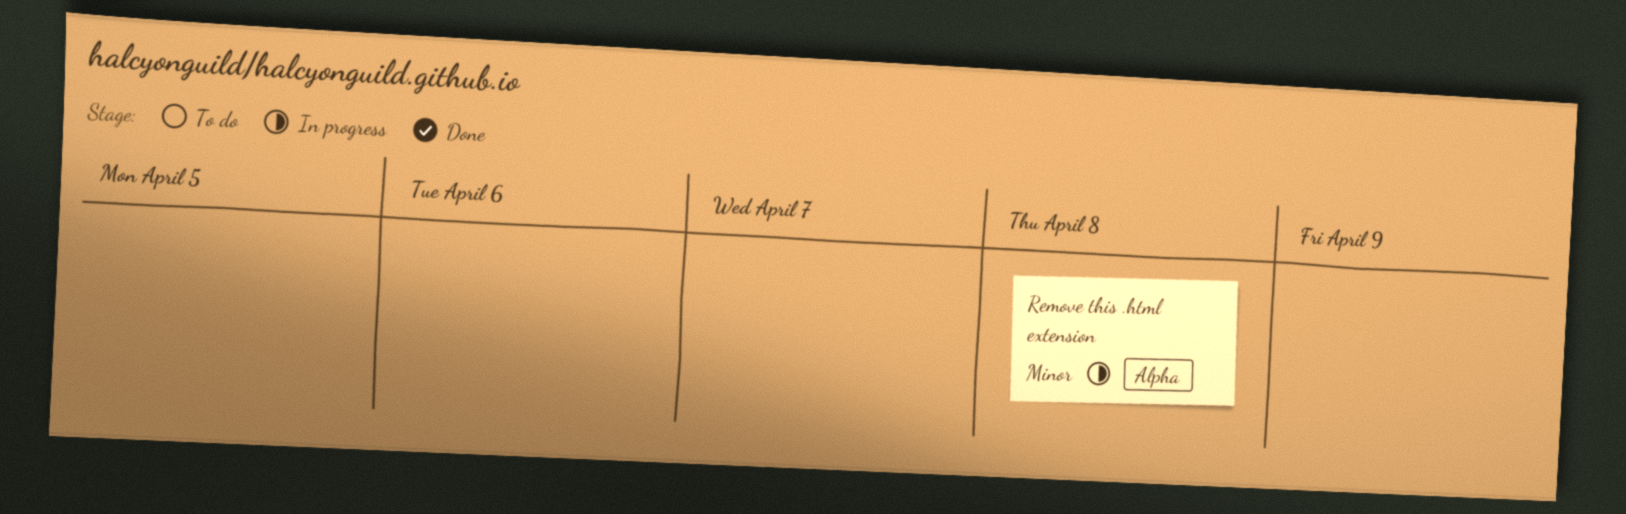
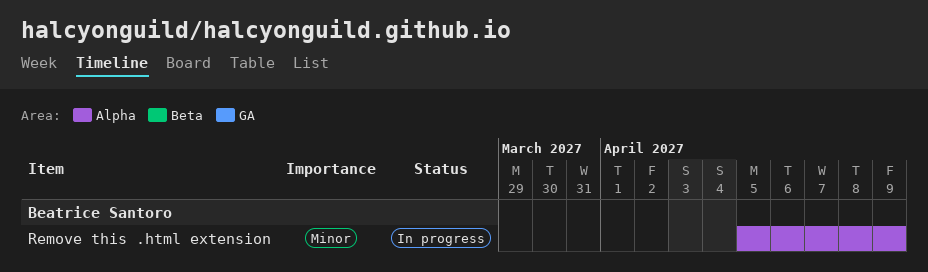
Remove this .html extension, due: Apr 8 -> Apr 9

